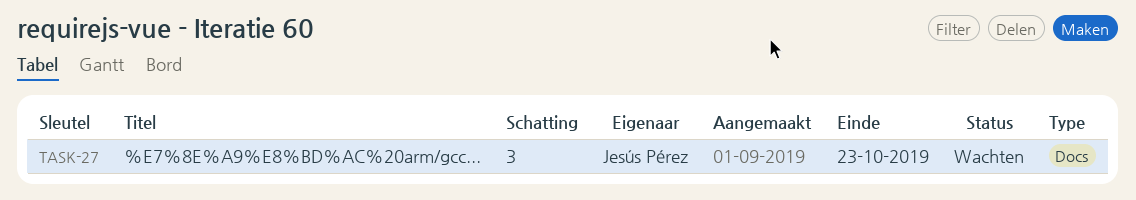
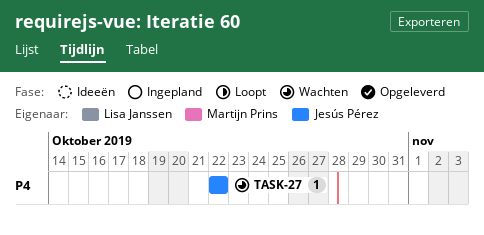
TASK-27, estimate: 3 -> 1
TASK-27, due: Oct 23 -> Oct 22

